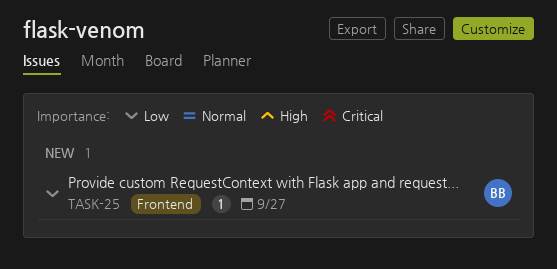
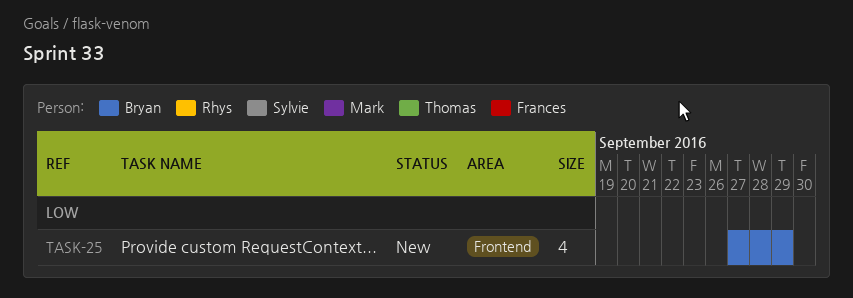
TASK-25, estimate: 1 -> 4
TASK-25, due: Sep 27 -> Sep 29

